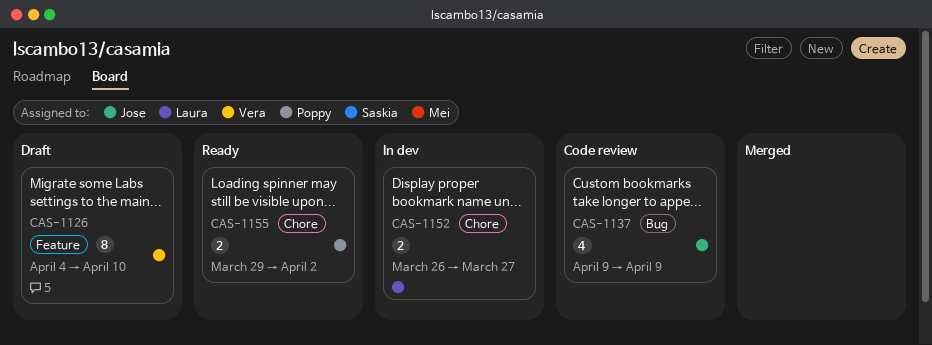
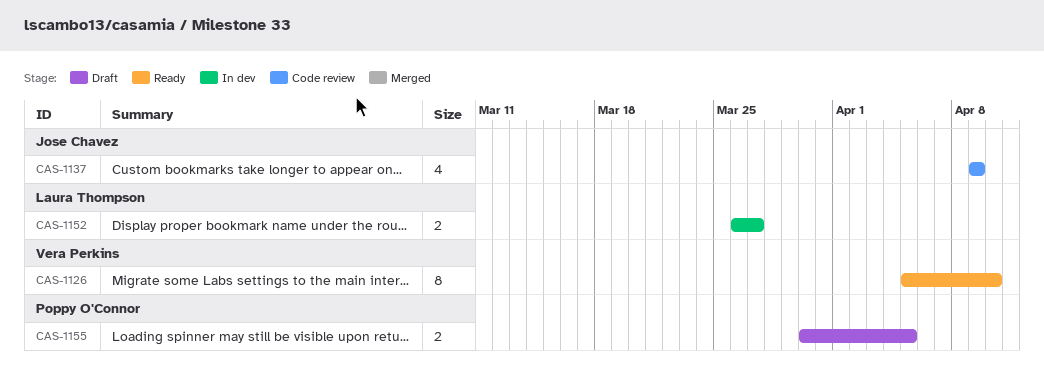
CAS-1126, status: Draft -> Ready
CAS-1126, start: Apr 4 -> Apr 5
CAS-1155, status: Ready -> Draft
CAS-1155, start: Mar 29 -> Mar 30
CAS-1155, due: Apr 2 -> Apr 5

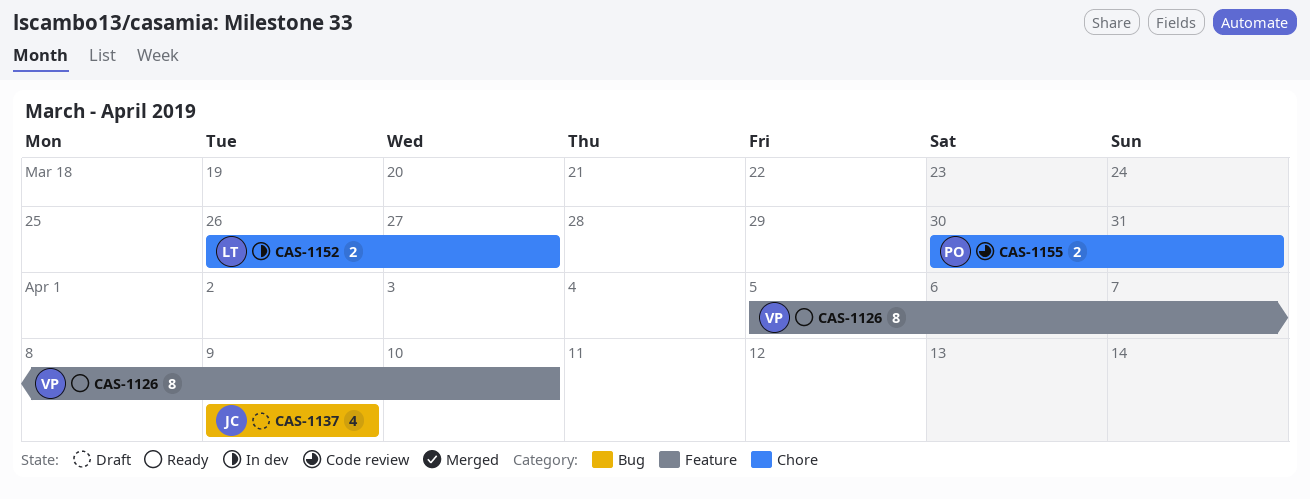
CAS-1137, status: Code review -> Draft
CAS-1155, status: Draft -> Code review
CAS-1155, due: Apr 5 -> Mar 31

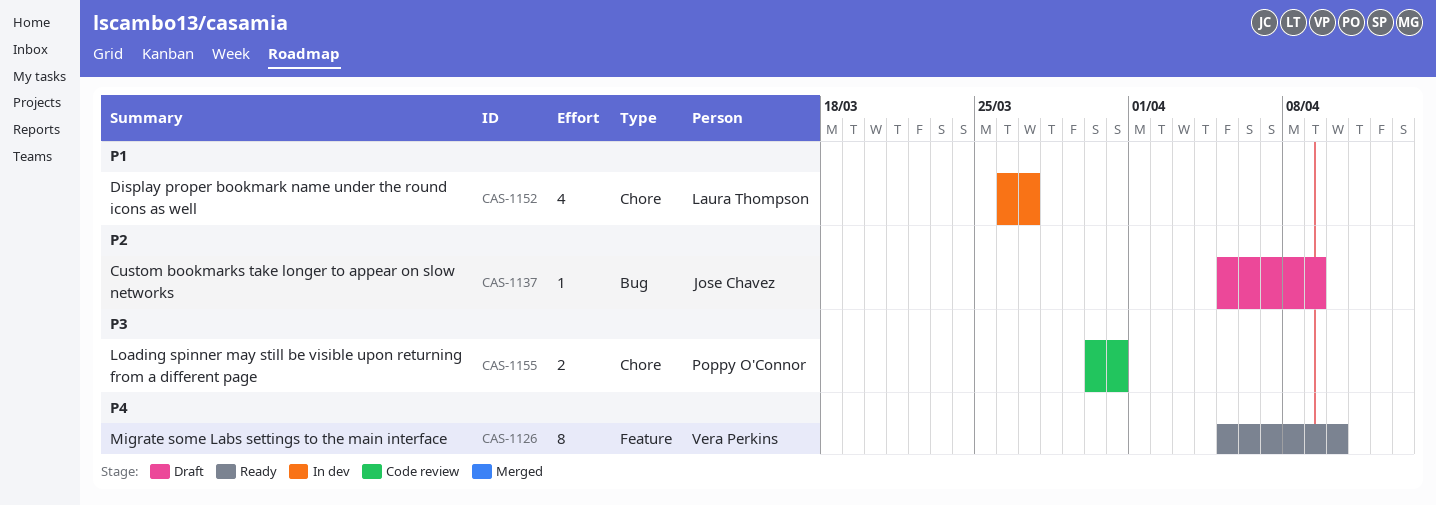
CAS-1137, estimate: 4 -> 1
CAS-1137, start: Apr 9 -> Apr 5
CAS-1152, estimate: 2 -> 4

